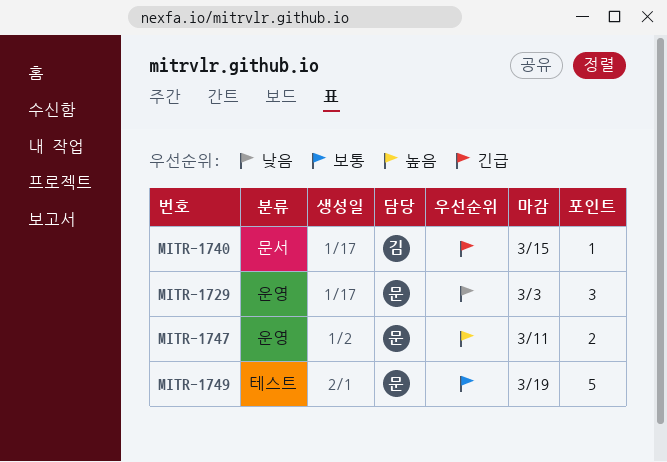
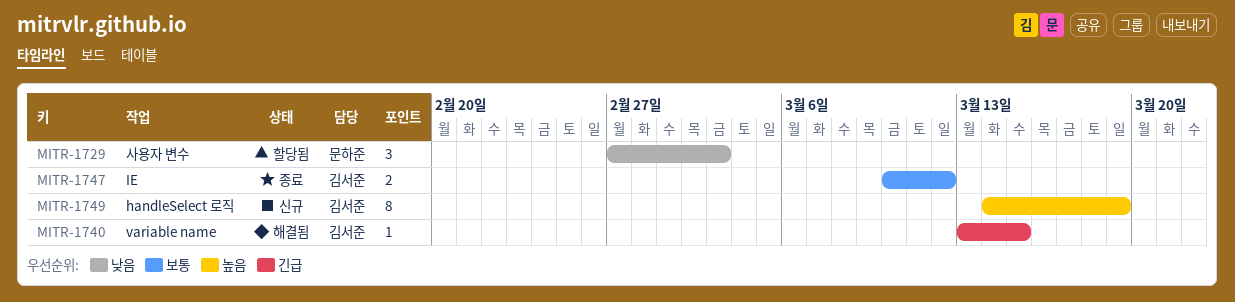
MITR-1747, owner: 문하준 -> 김서준
MITR-1747, priority: 높음 -> 보통
MITR-1747, due: Mar 11 -> Mar 12
MITR-1749, owner: 문하준 -> 김서준
MITR-1749, priority: 보통 -> 높음
MITR-1749, estimate: 5 -> 8

